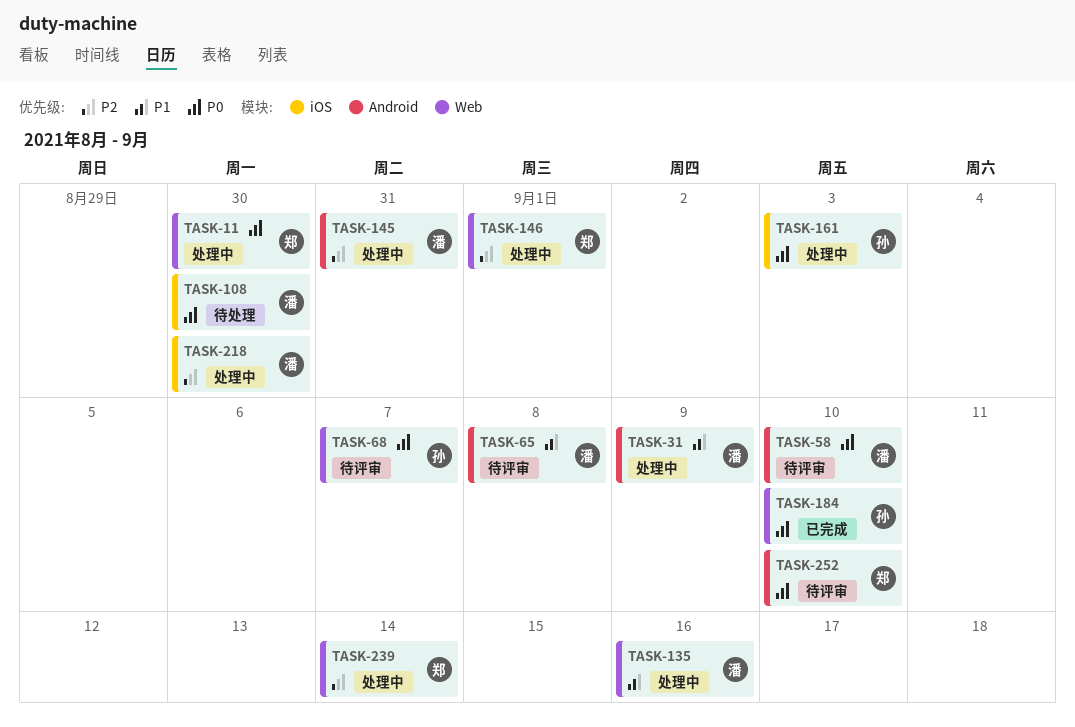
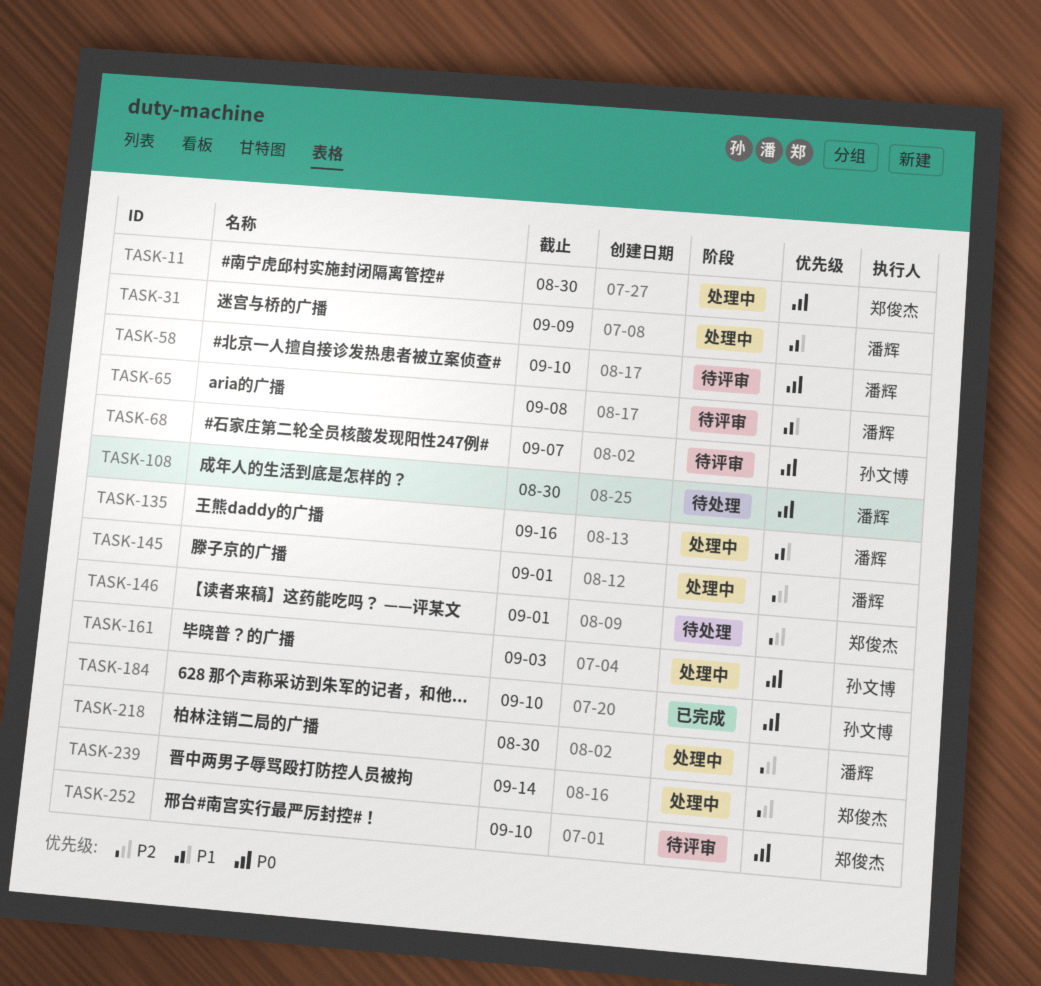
TASK-145, due: Aug 31 -> Sep 1
TASK-146, status: 处理中 -> 待处理

